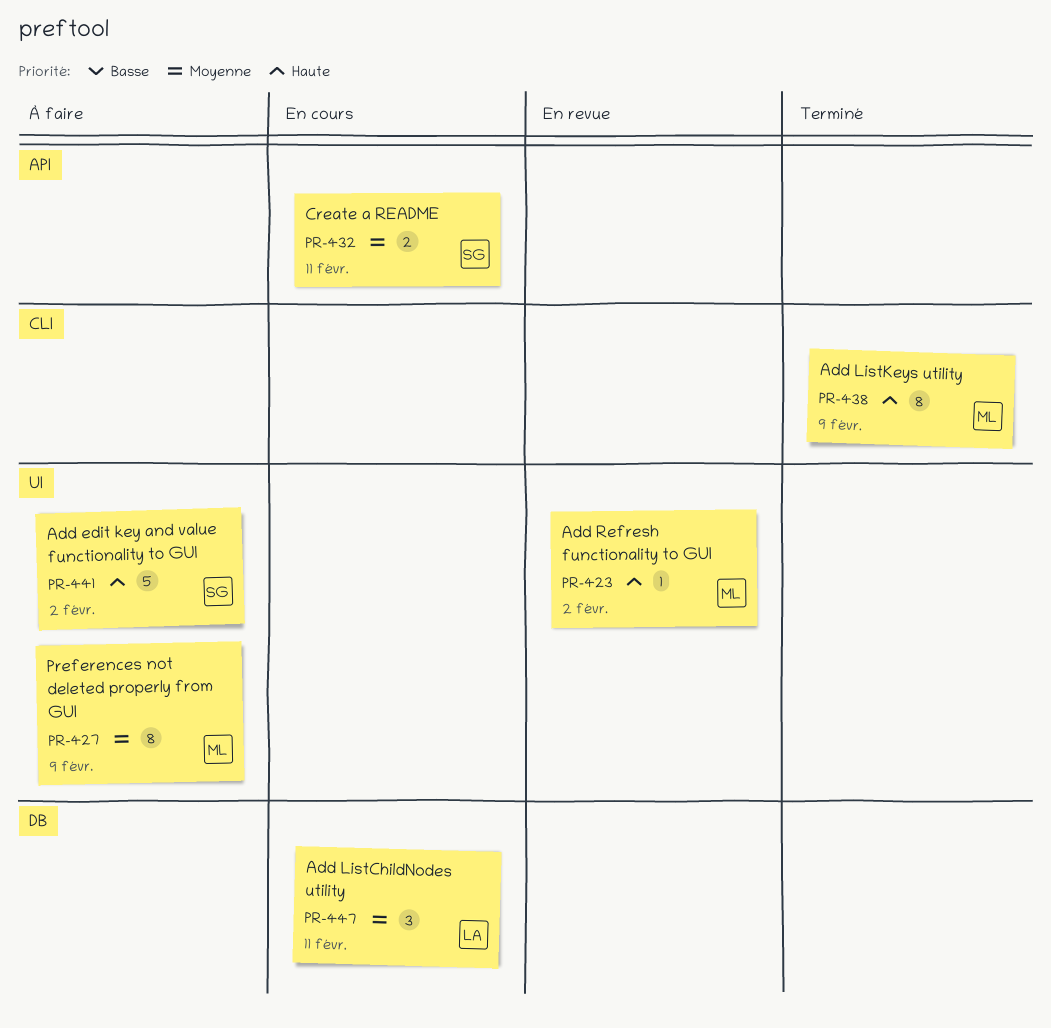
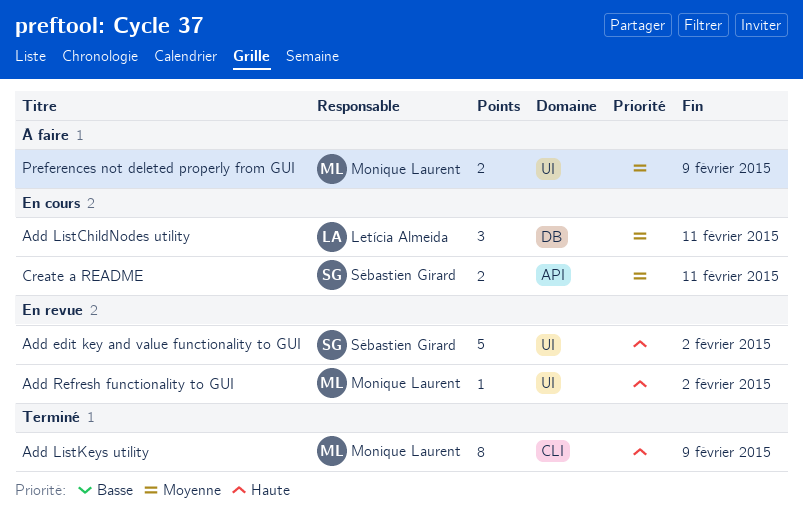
Add edit key and value functionality to GUI, status: À faire -> En revue
Preferences not deleted properly from GUI, estimate: 8 -> 2

